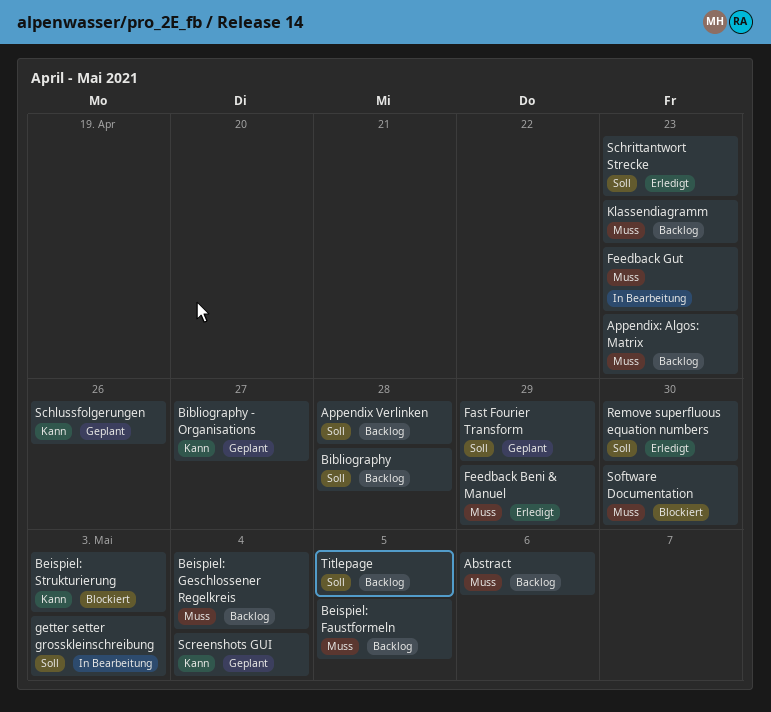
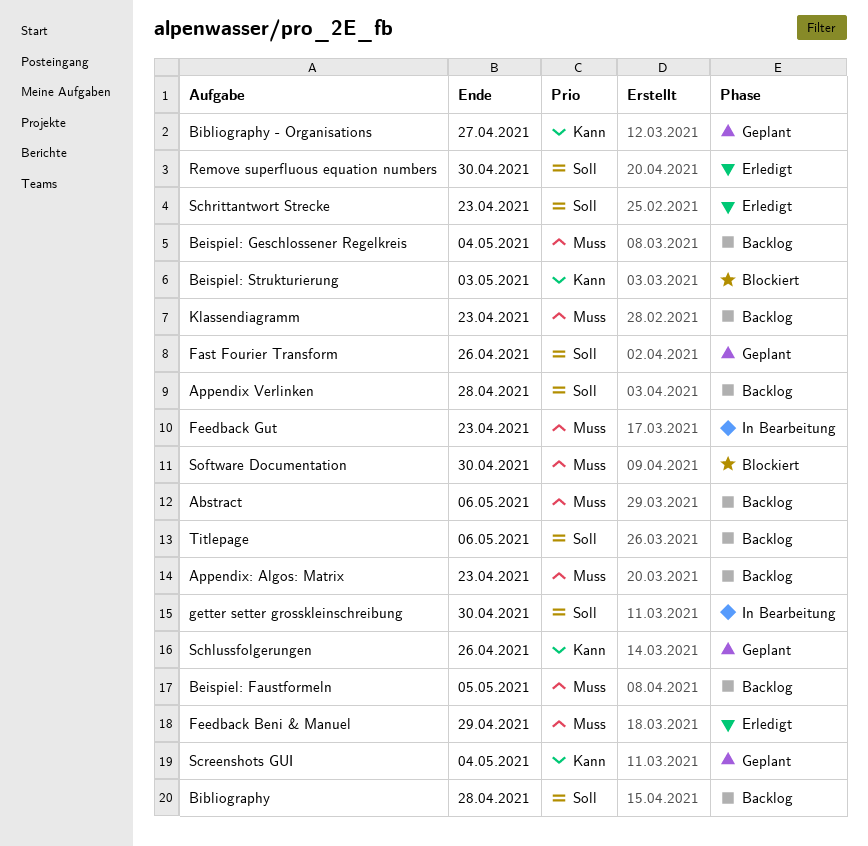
Fast Fourier Transform, due: Apr 29 -> Apr 26
getter setter grosskleinschreibung, due: May 3 -> Apr 30
Titlepage, due: May 5 -> May 6

